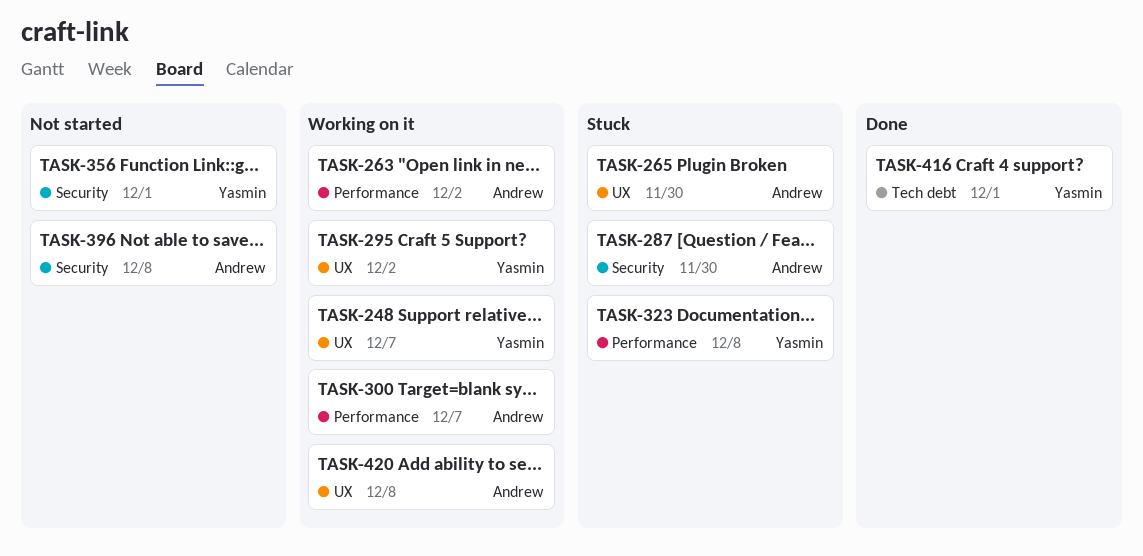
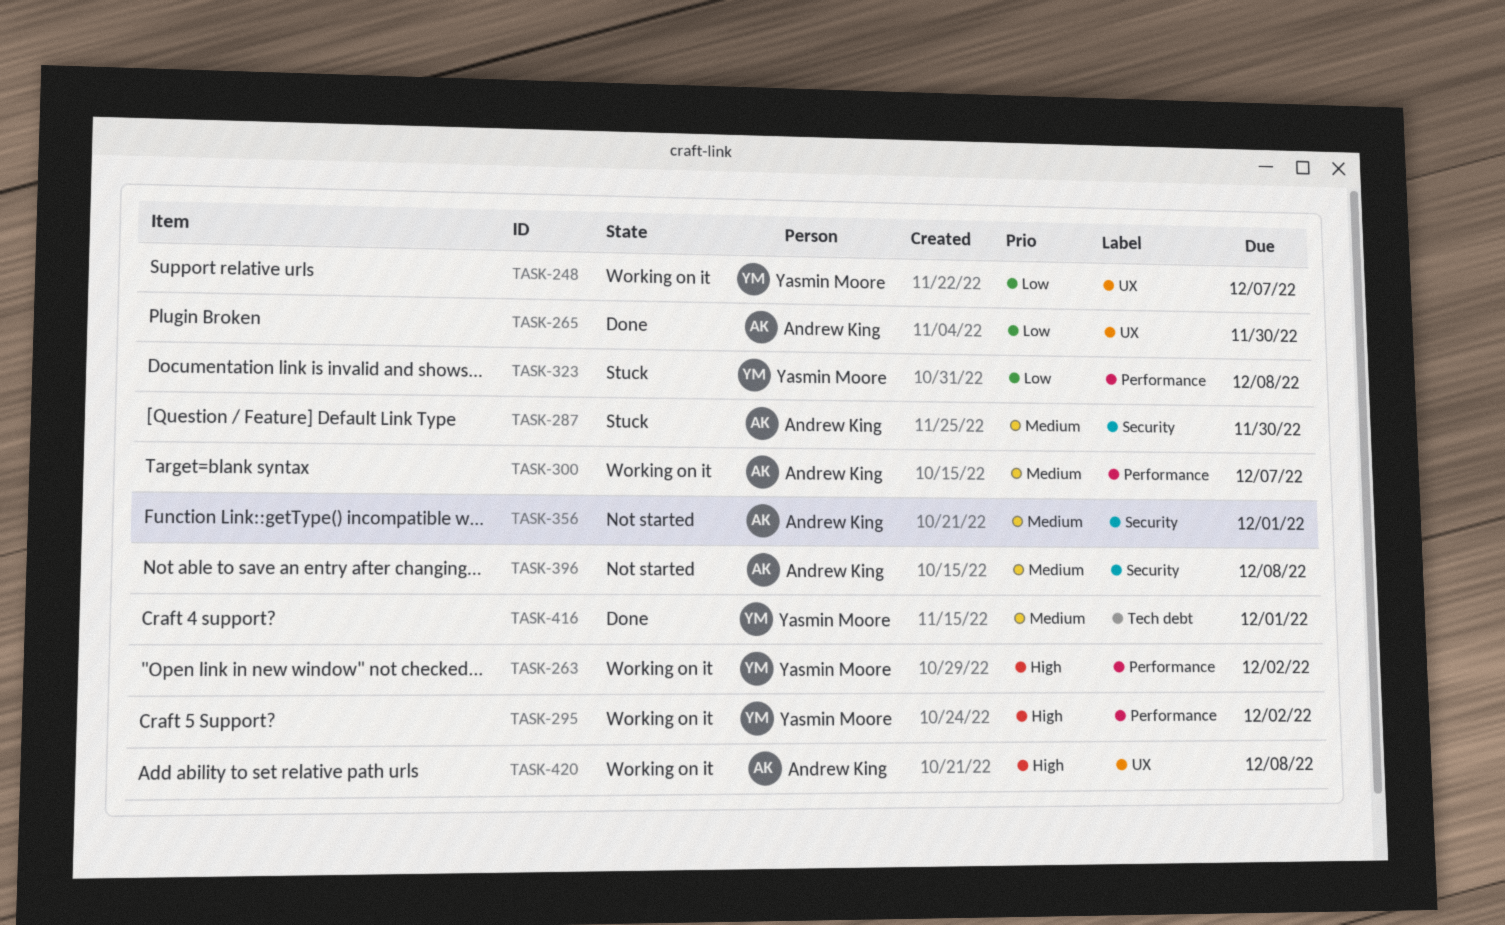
TASK-263, owner: Andrew King -> Yasmin Moore
TASK-265, status: Stuck -> Done
TASK-295, label: UX -> Performance
TASK-356, owner: Yasmin Moore -> Andrew King

